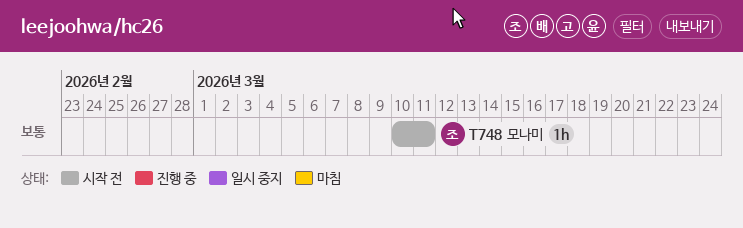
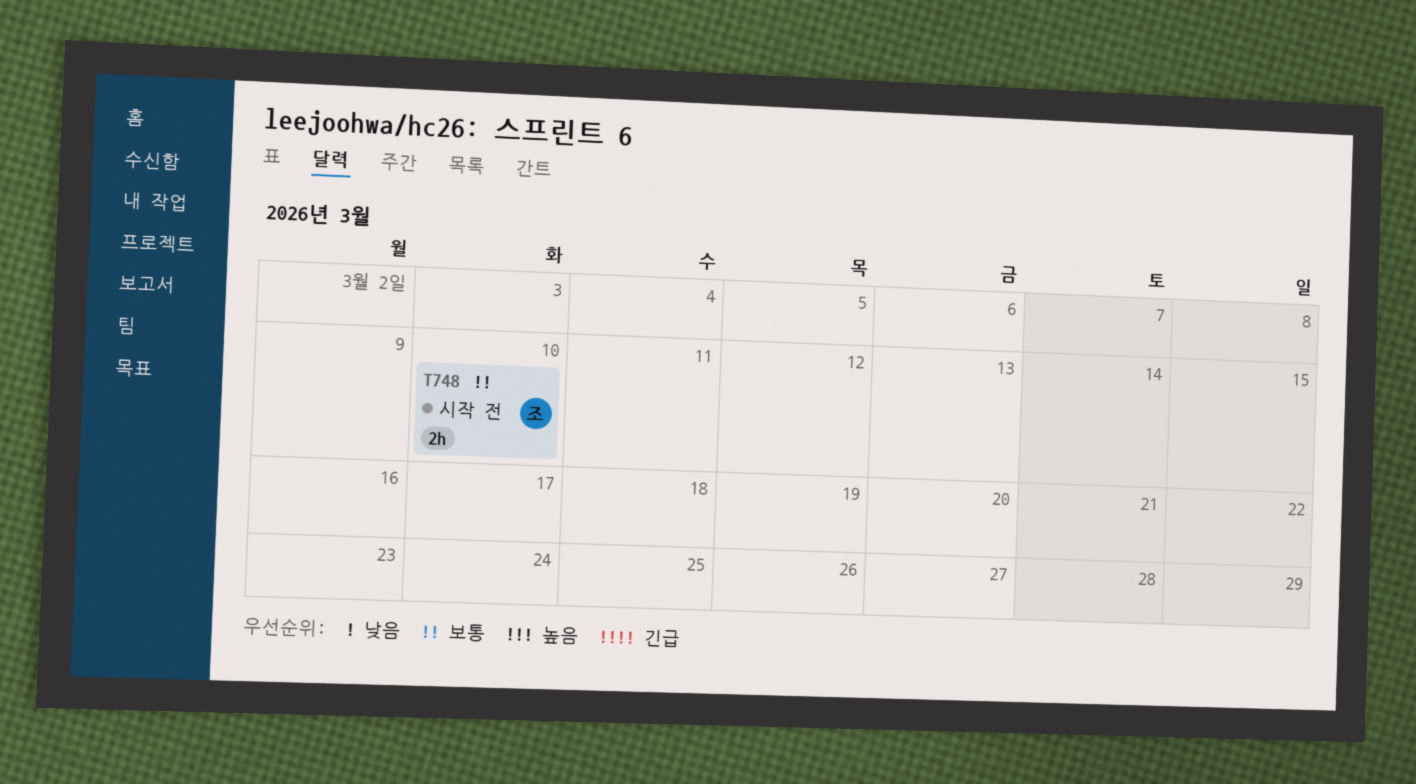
T748, estimate: 1h -> 2h
T748, due: Mar 11 -> Mar 10

